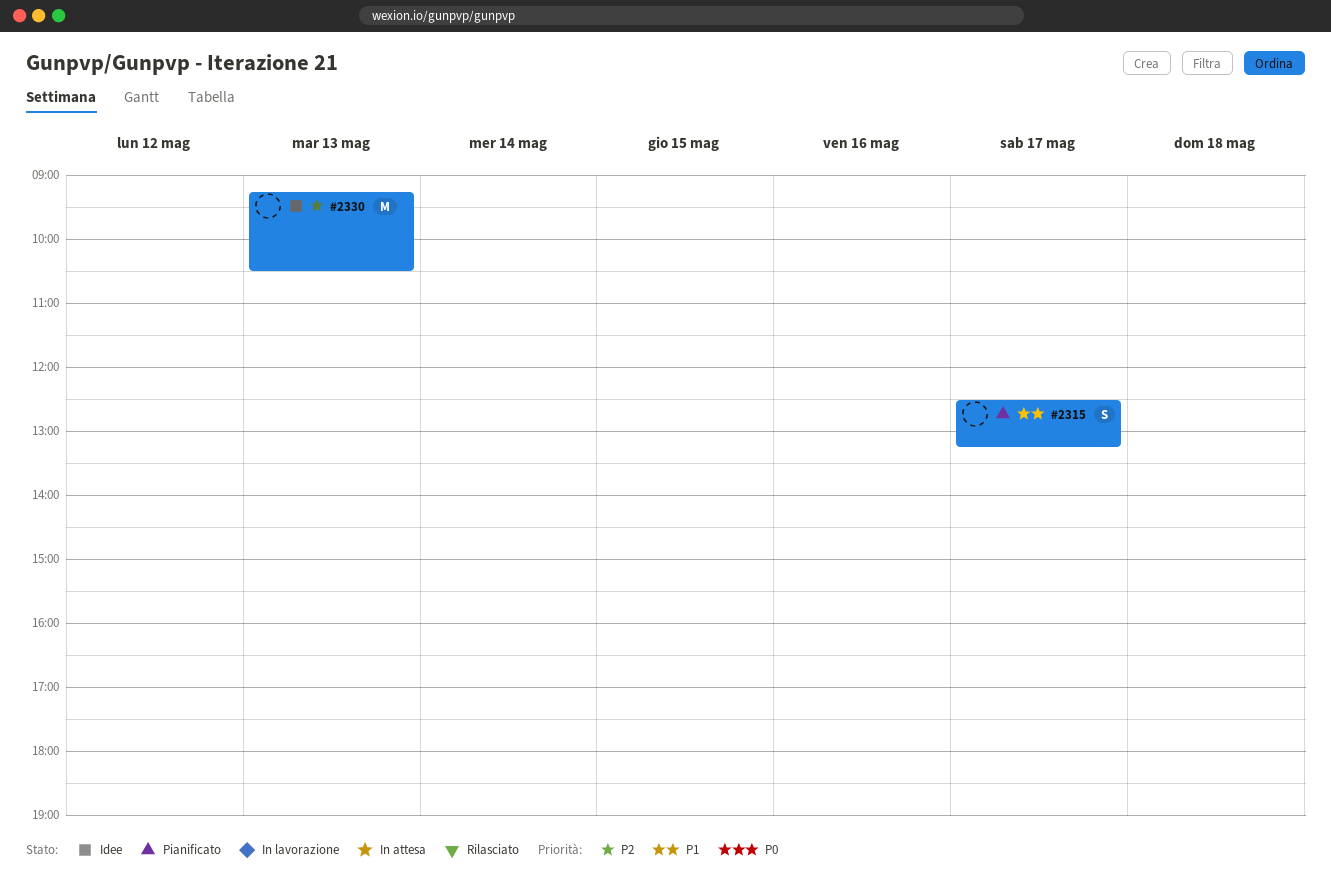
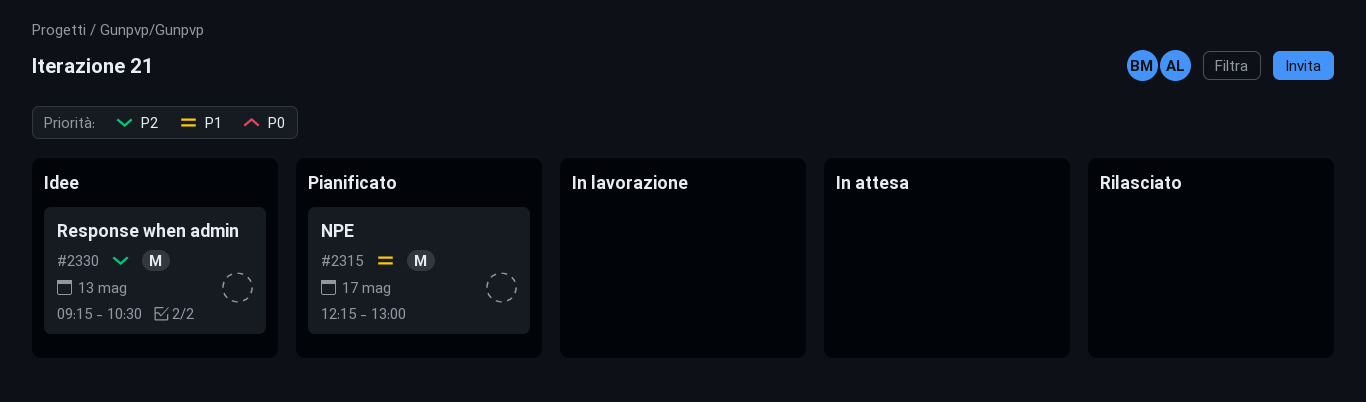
#2315, estimate: S -> M
#2315, begins: 12:30 -> 12:15
#2315, ends: 13:15 -> 13:00

